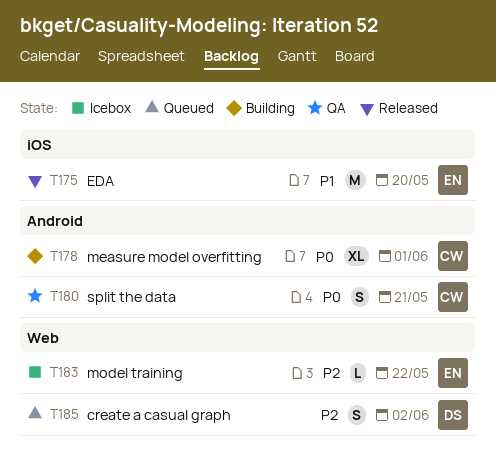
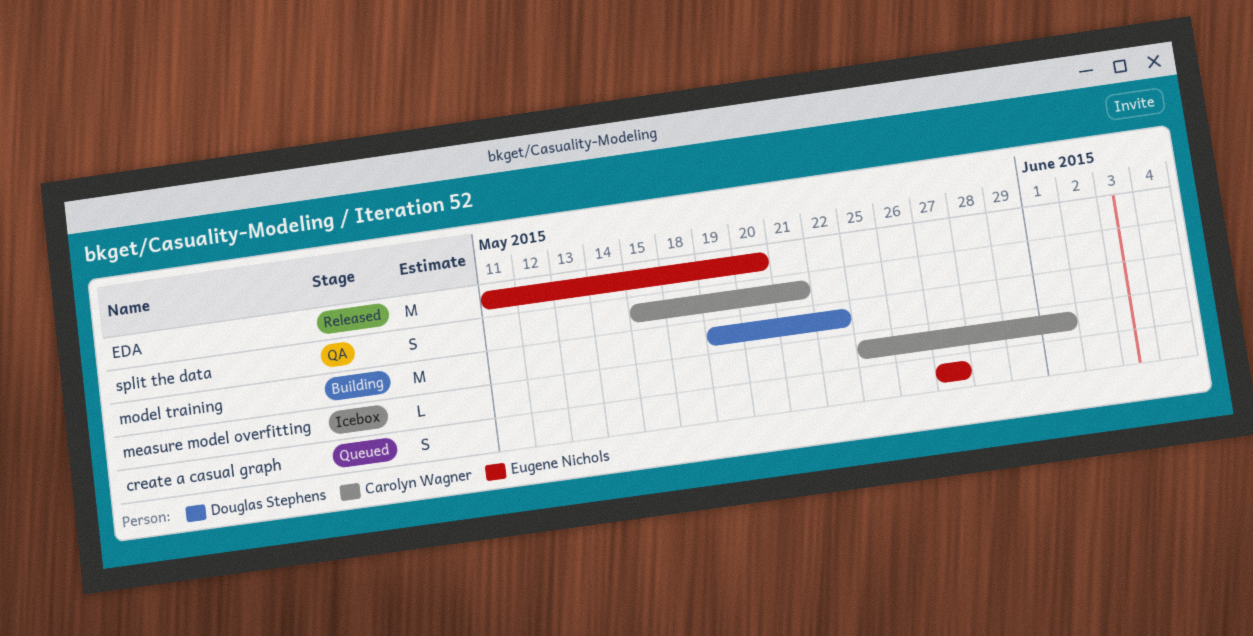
create a casual graph, owner: Douglas Stephens -> Eugene Nichols
create a casual graph, due: Jun 2 -> May 27
measure model overfitting, status: Building -> Icebox
measure model overfitting, estimate: XL -> L
model training, status: Icebox -> Building
model training, owner: Eugene Nichols -> Douglas Stephens
model training, estimate: L -> M

